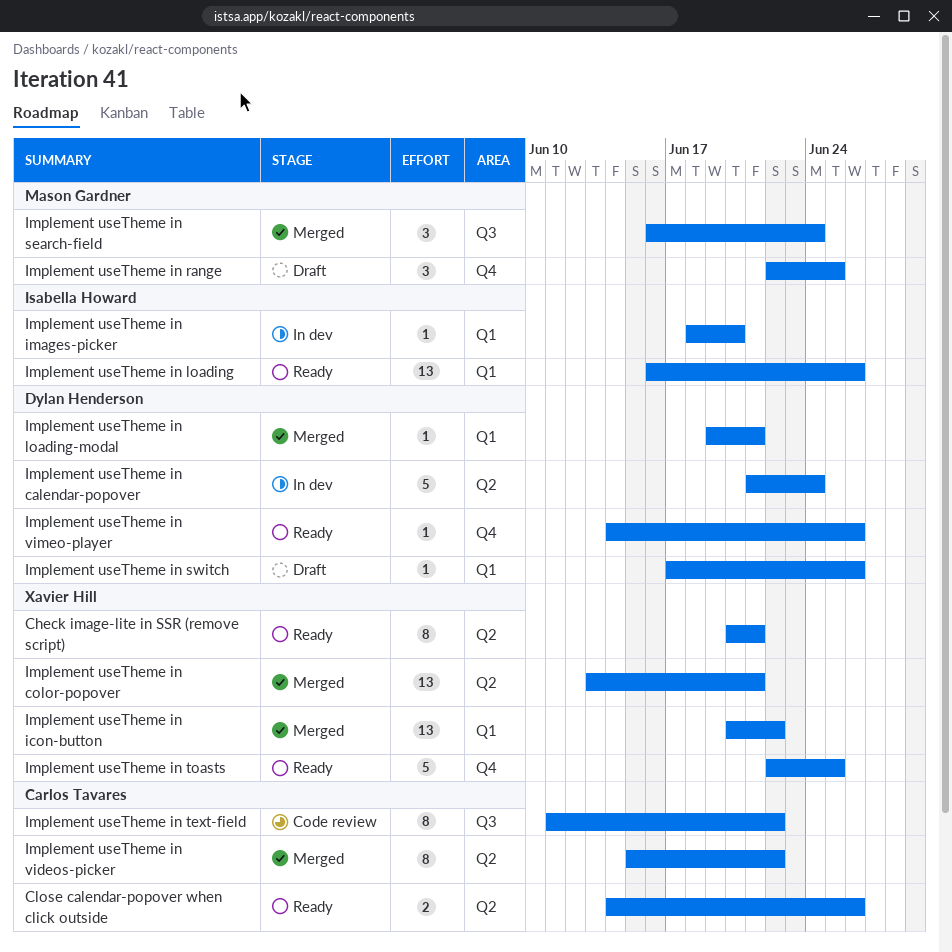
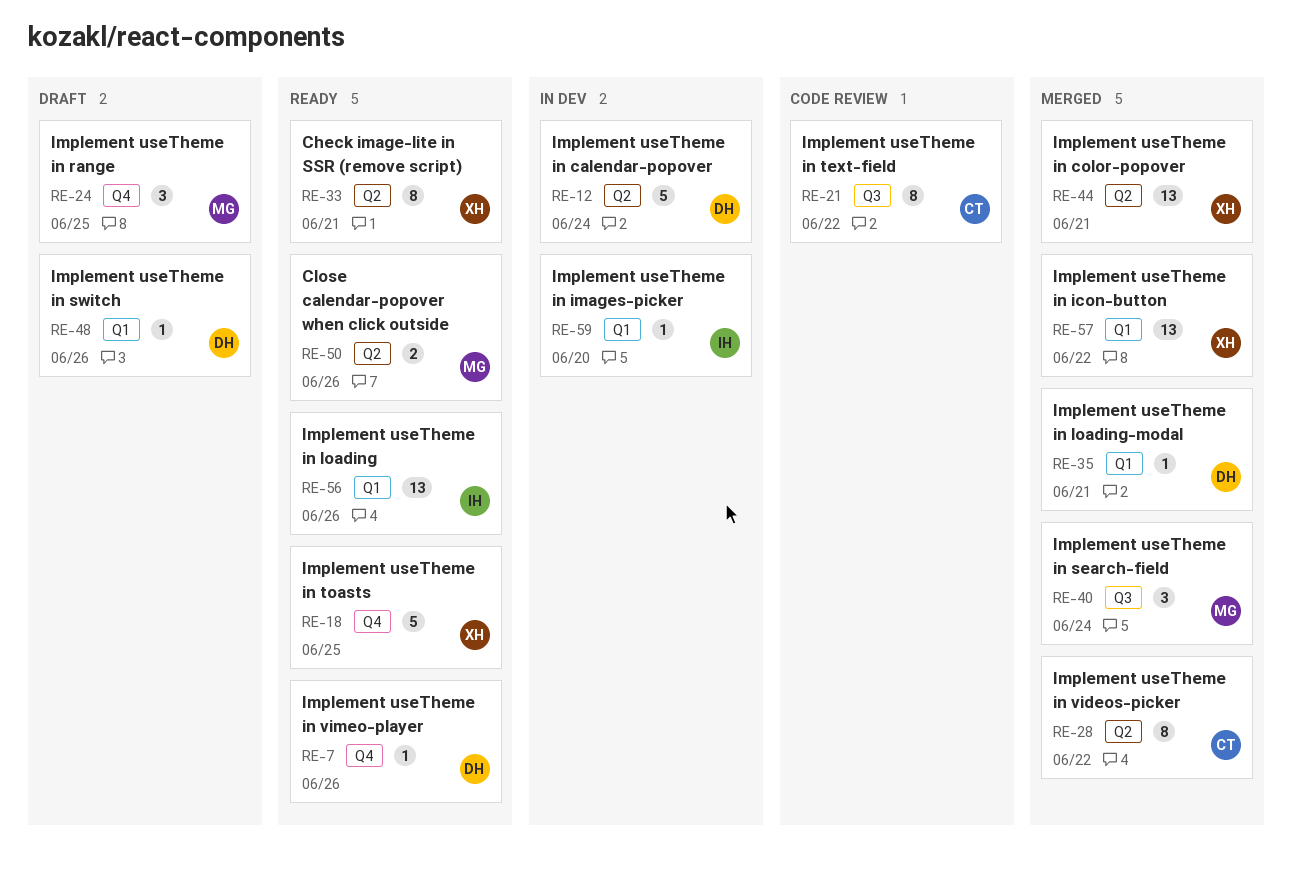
Close calendar-popover when click outside, owner: Carlos Tavares -> Mason Gardner

